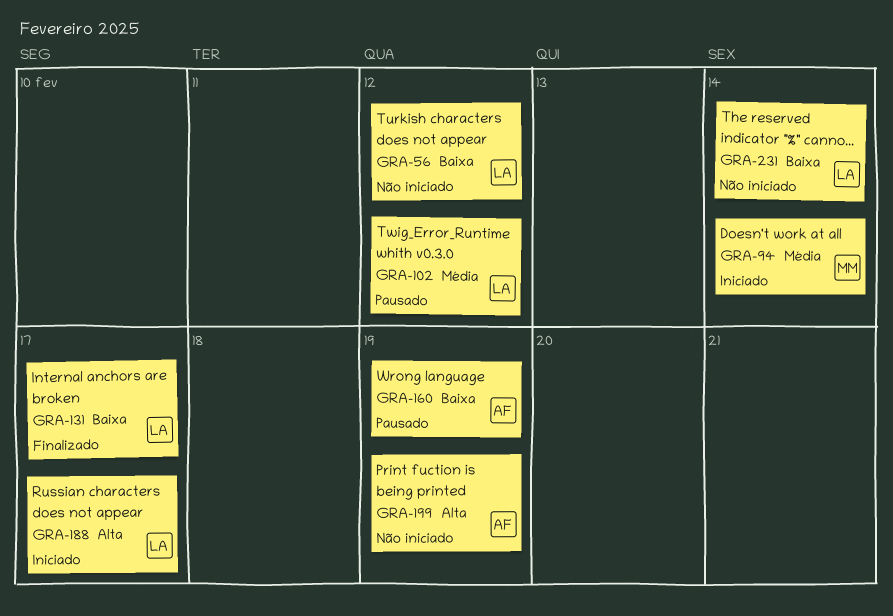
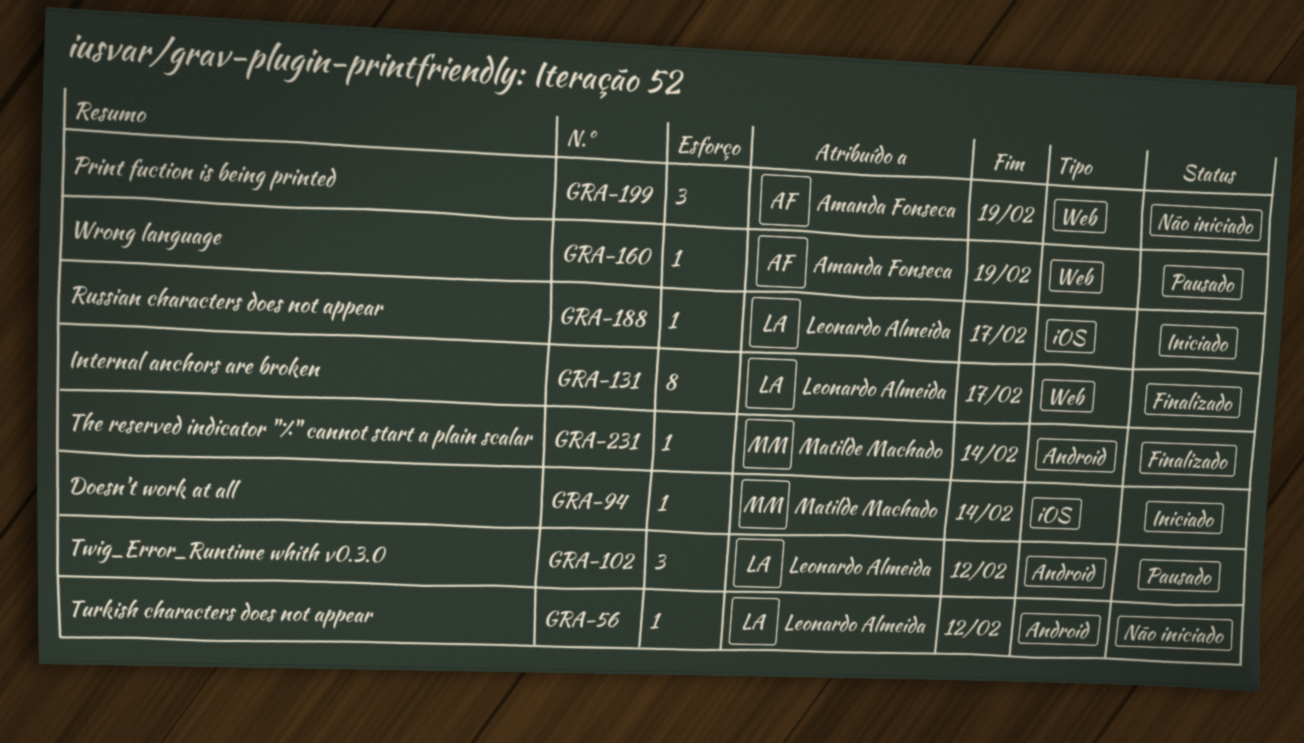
GRA-231, status: Não iniciado -> Finalizado
GRA-231, owner: Leonardo Almeida -> Matilde Machado

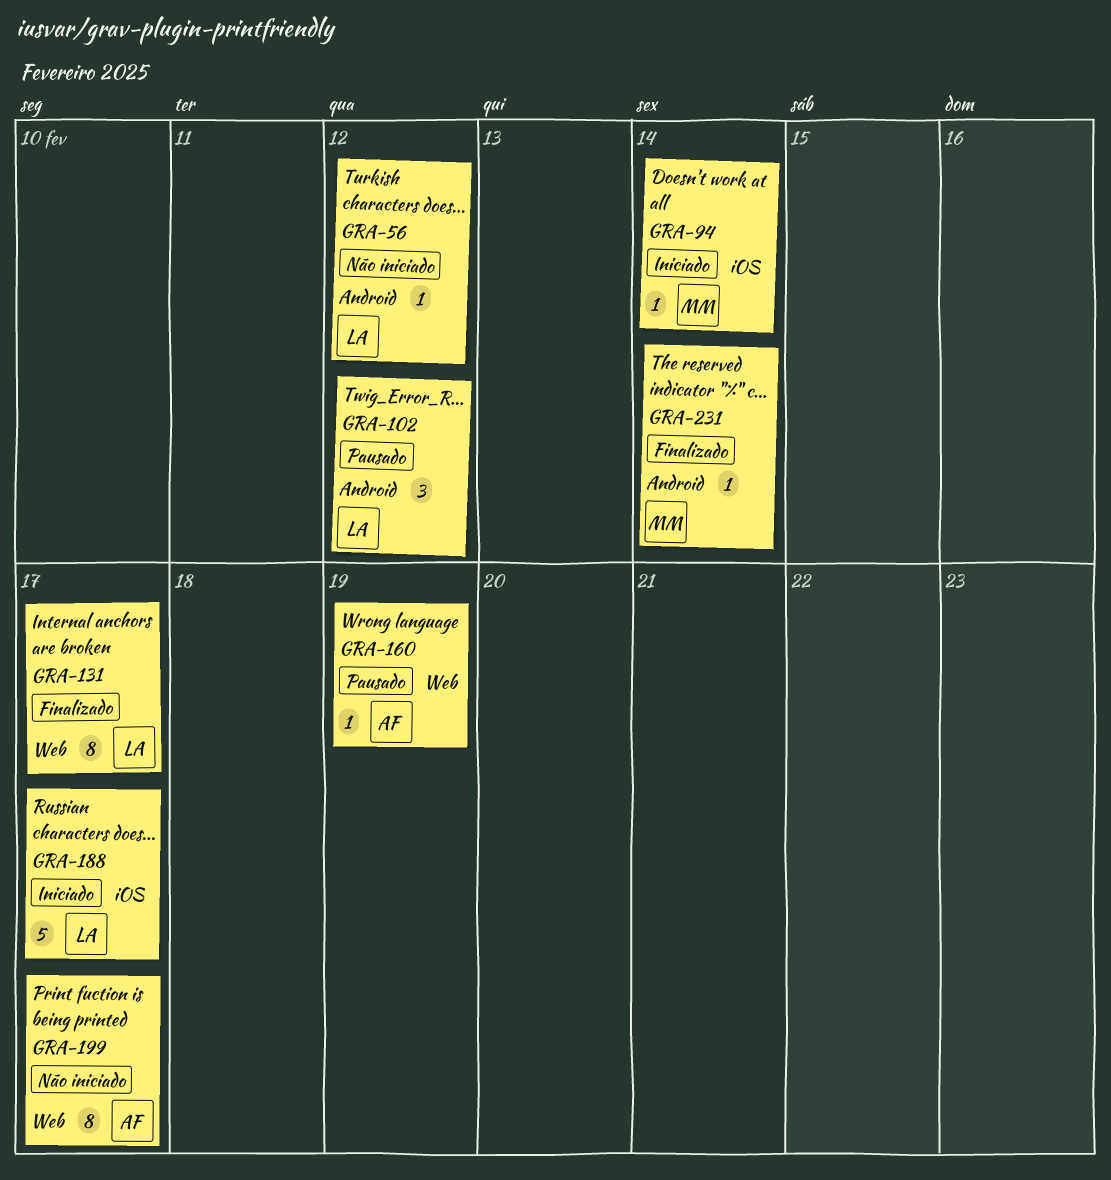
GRA-188, estimate: 1 -> 5
GRA-199, estimate: 3 -> 8
GRA-199, due: Feb 19 -> Feb 17

